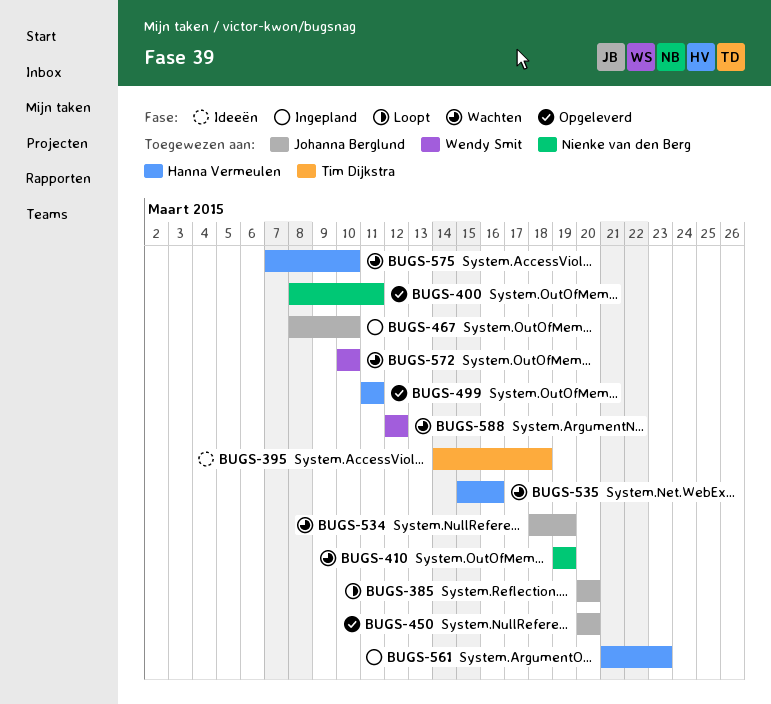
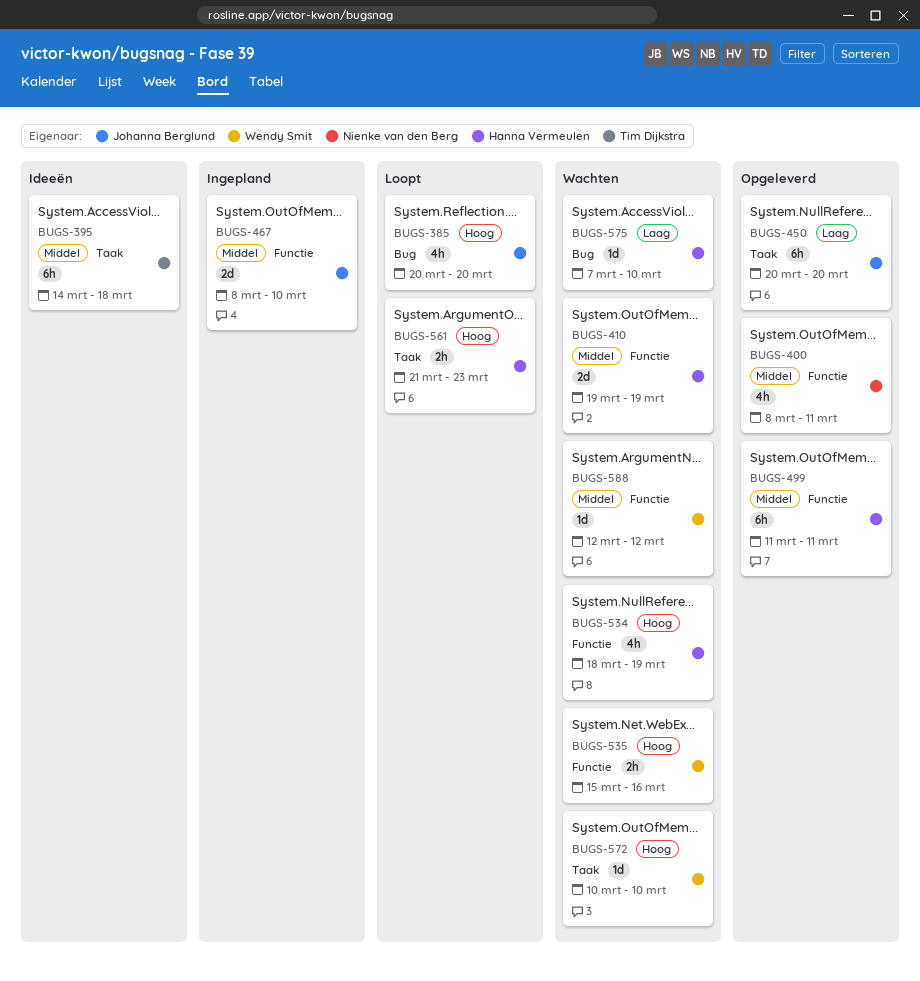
BUGS-410, owner: Nienke van den Berg -> Hanna Vermeulen
BUGS-534, owner: Johanna Berglund -> Hanna Vermeulen
BUGS-535, owner: Hanna Vermeulen -> Wendy Smit
BUGS-561, status: Ingepland -> Loopt

